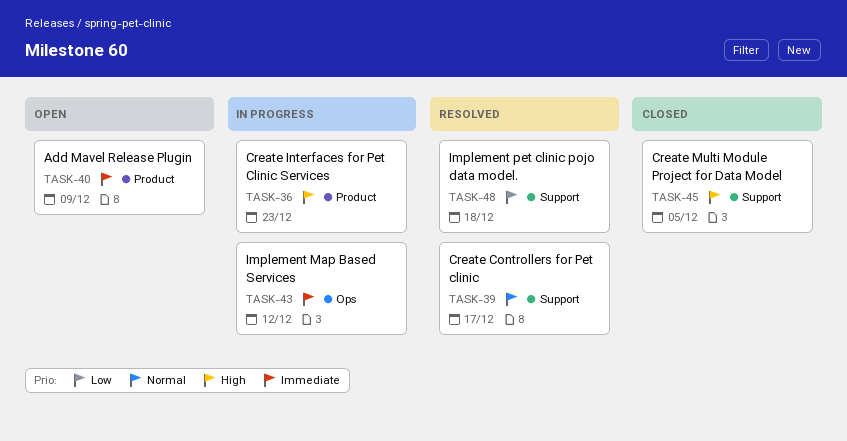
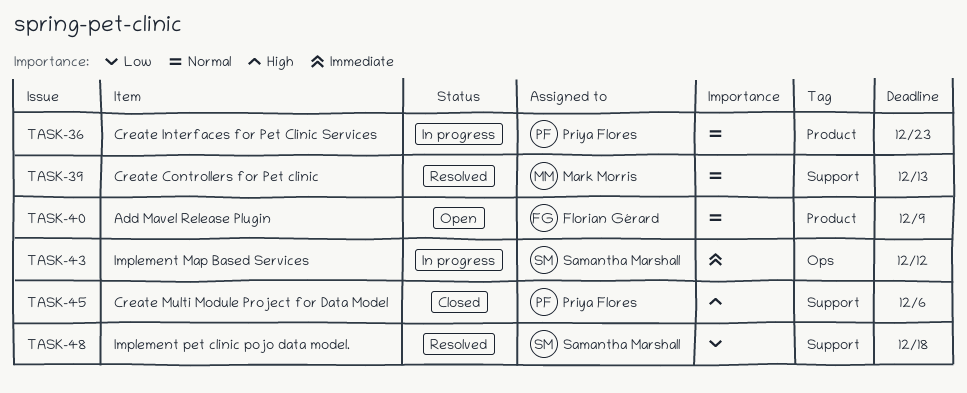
TASK-36, priority: High -> Normal
TASK-39, due: Dec 17 -> Dec 13
TASK-40, priority: Immediate -> Normal
TASK-45, due: Dec 5 -> Dec 6

